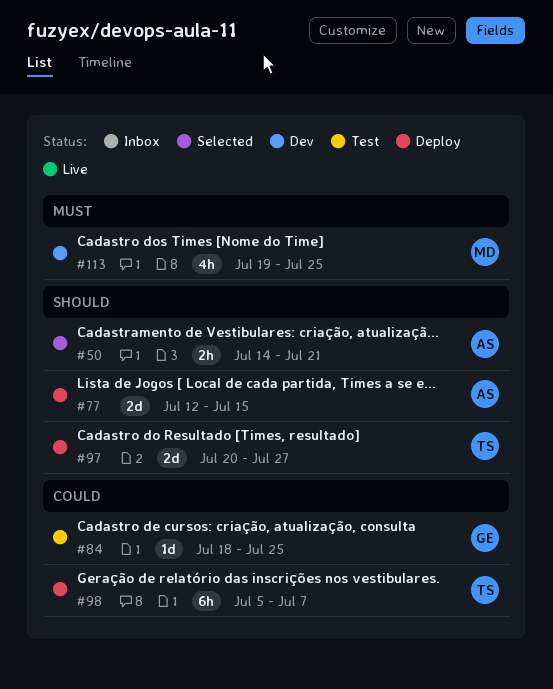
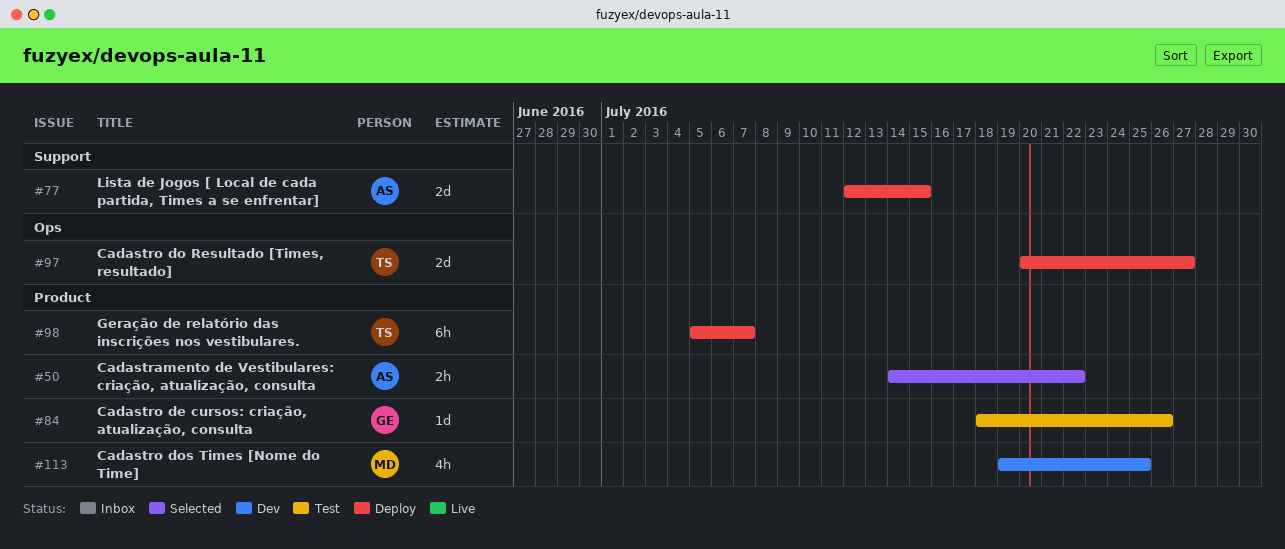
#50, due: Jul 21 -> Jul 22
#84, due: Jul 25 -> Jul 26

